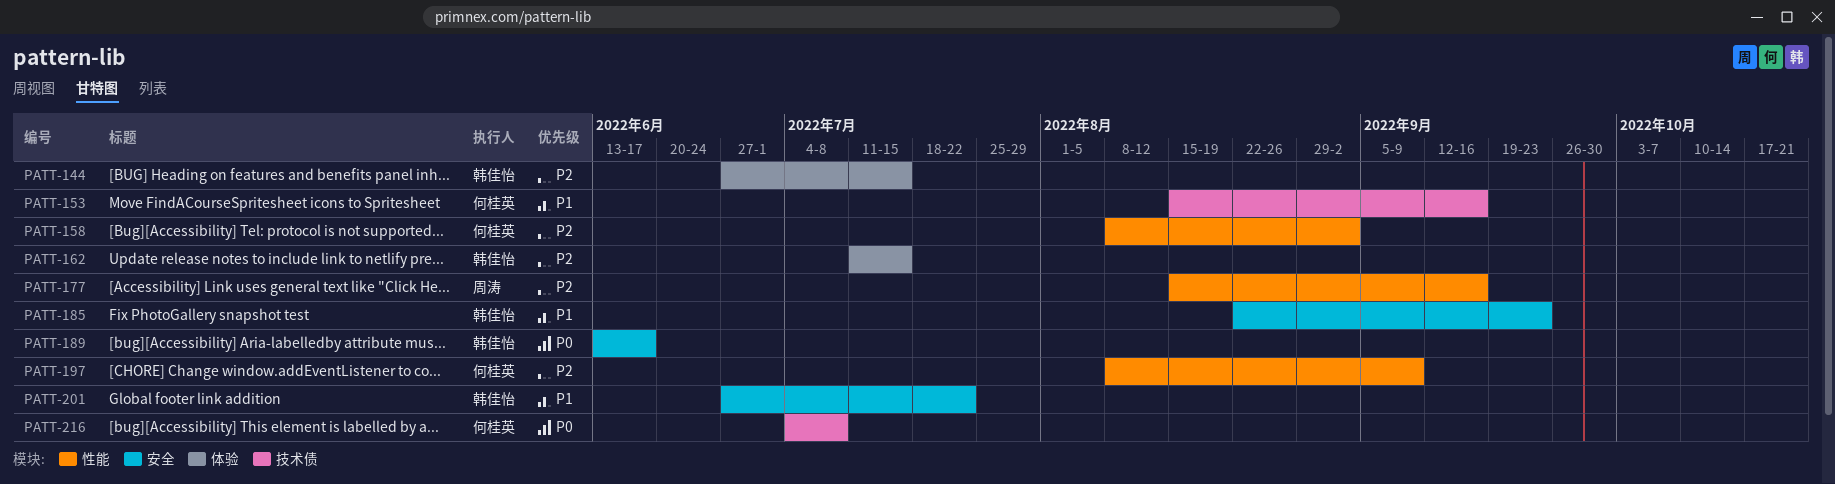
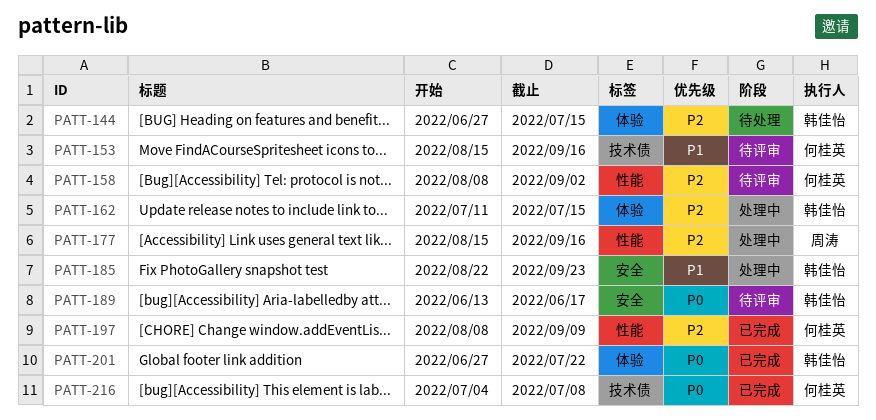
PATT-201, priority: P1 -> P0
PATT-201, label: 安全 -> 体验

